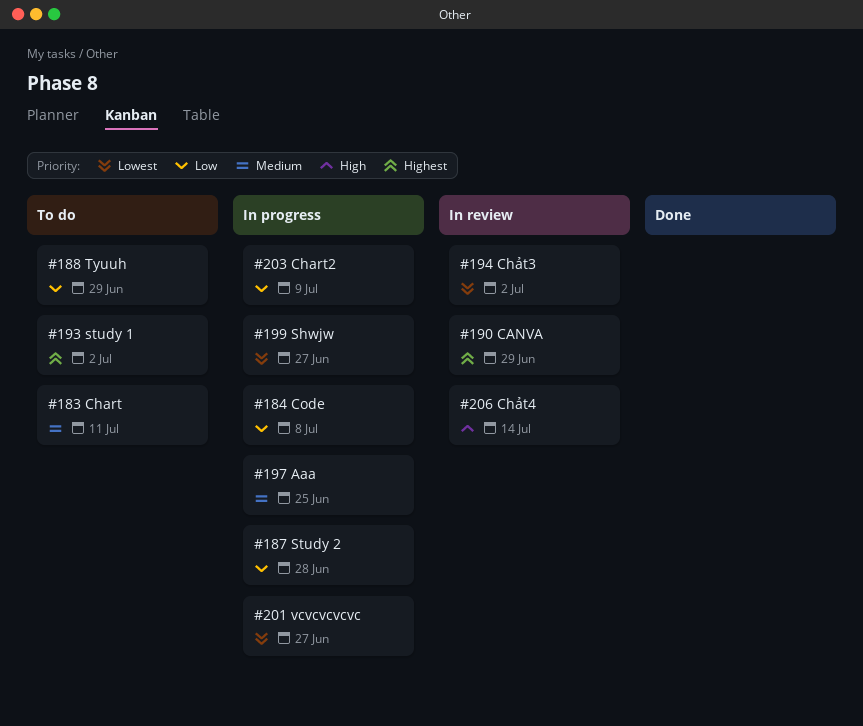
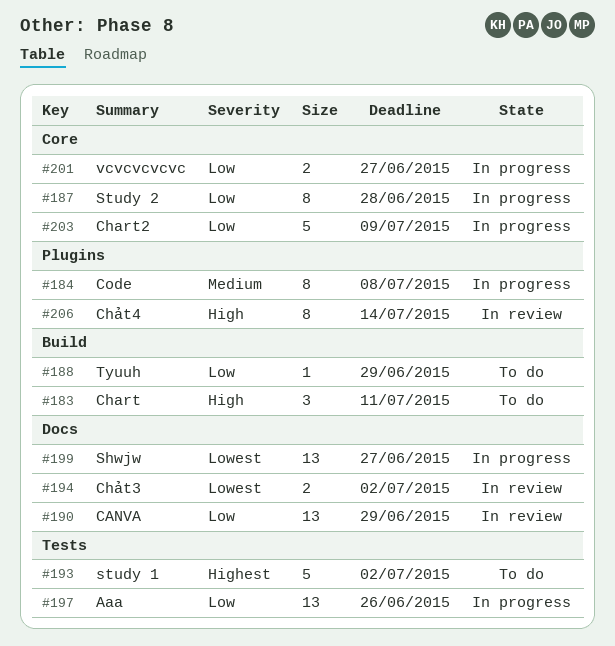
#183, priority: Medium -> High
#184, priority: Low -> Medium
#190, priority: Highest -> Low
#197, priority: Medium -> Low
#197, due: Jun 25 -> Jun 26
#201, priority: Lowest -> Low

